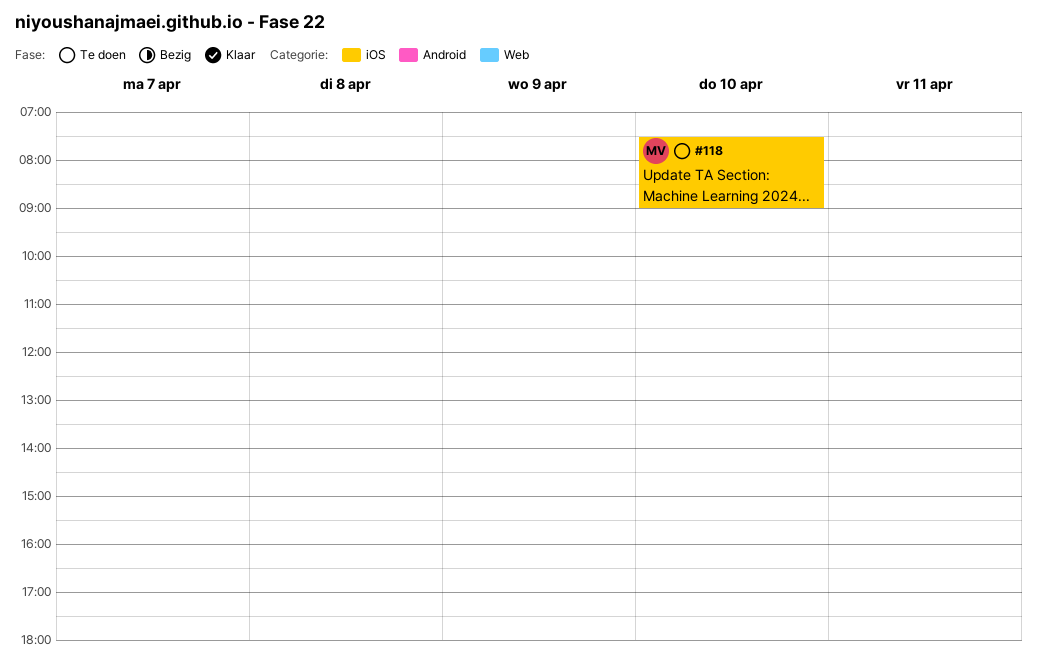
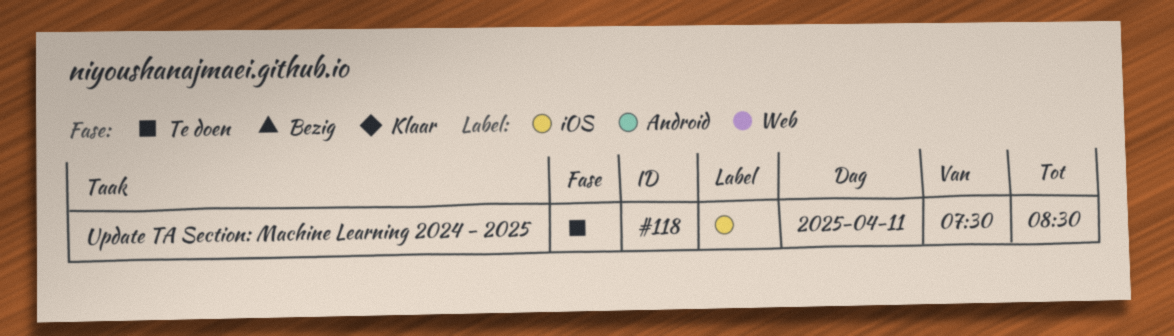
#118, day: Apr 10 -> Apr 11
#118, ends: 09:00 -> 08:30

